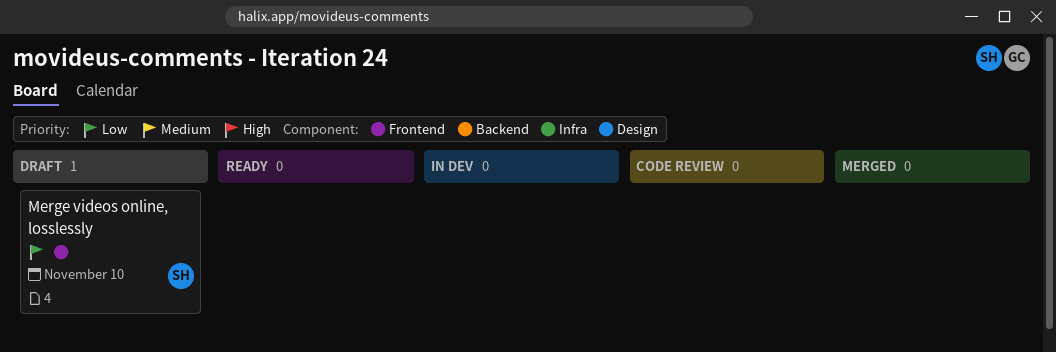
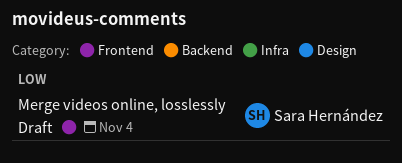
Merge videos online, losslessly, due: Nov 10 -> Nov 4

